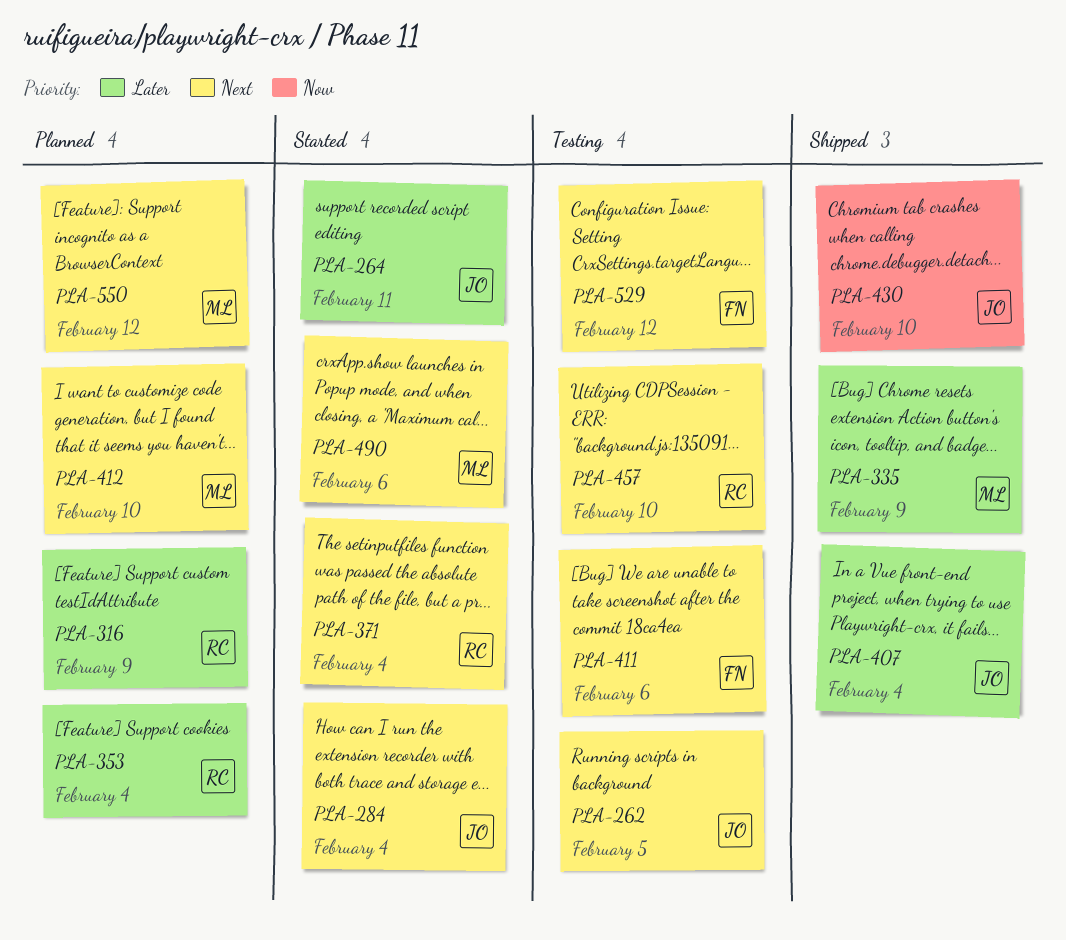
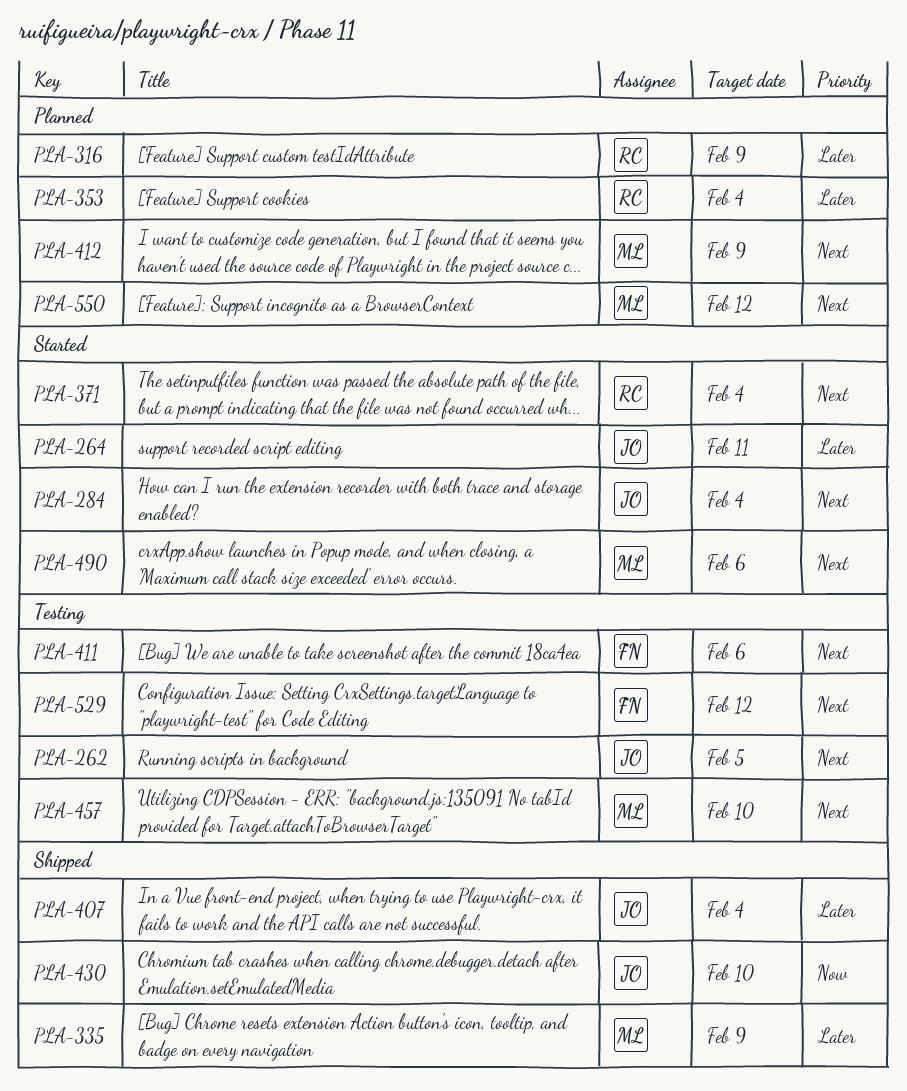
PLA-412, due: Feb 10 -> Feb 9
PLA-457, owner: RC -> ML

